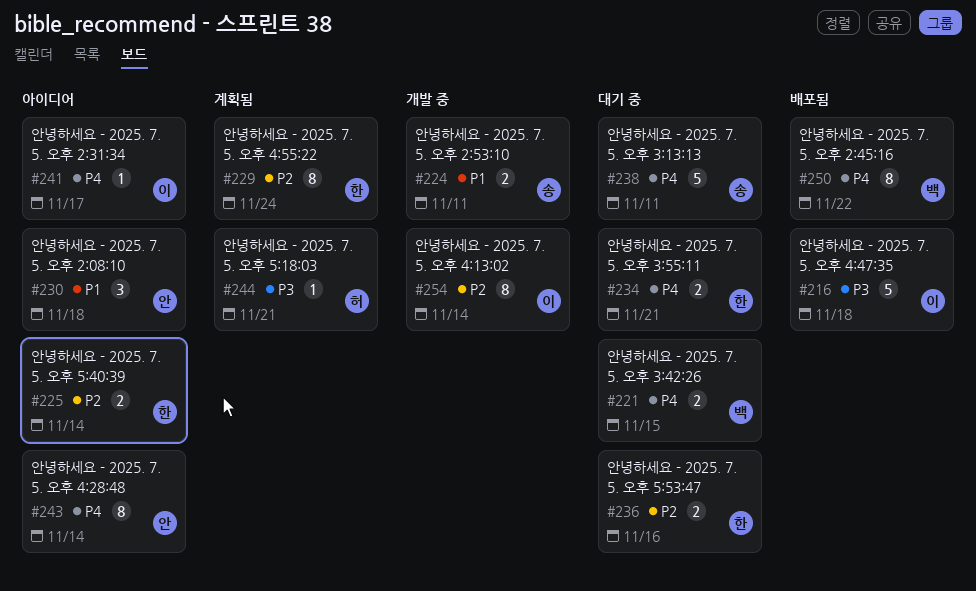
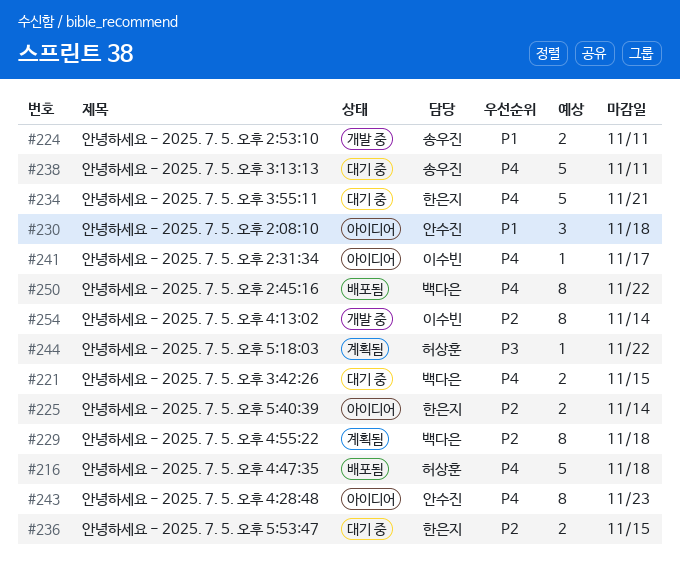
#216, owner: 이수빈 -> 허상훈
#216, priority: P3 -> P4
#229, owner: 한은지 -> 백다은
#229, due: Nov 24 -> Nov 18
#234, estimate: 2 -> 5
#236, due: Nov 16 -> Nov 15
#243, due: Nov 14 -> Nov 23
#244, due: Nov 21 -> Nov 22

